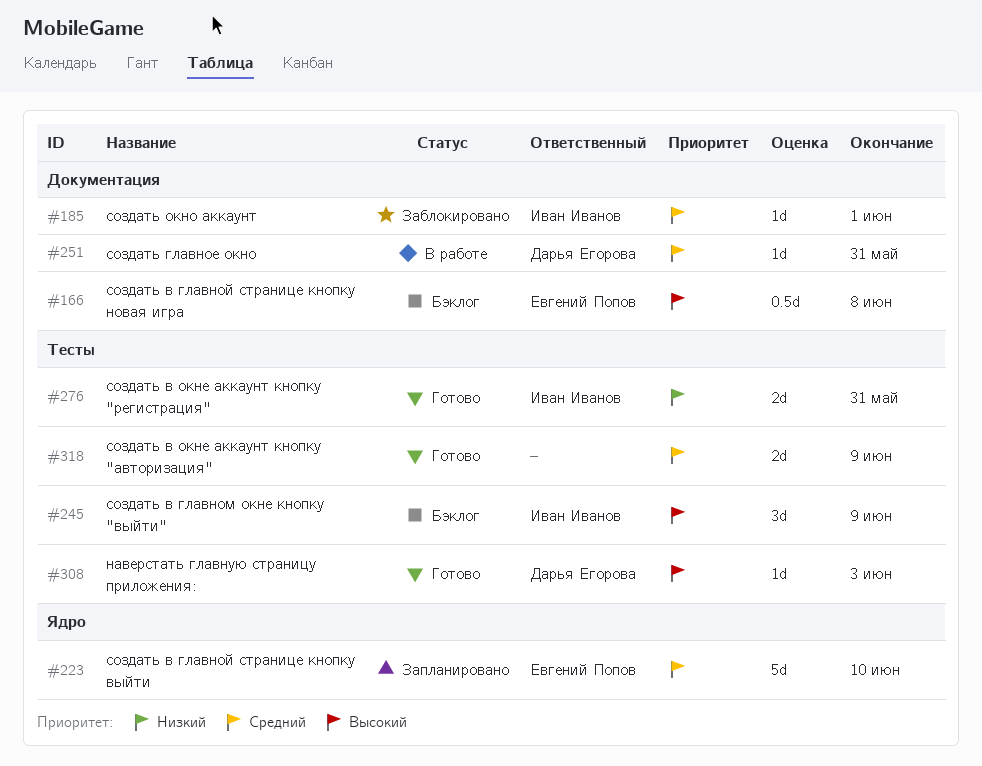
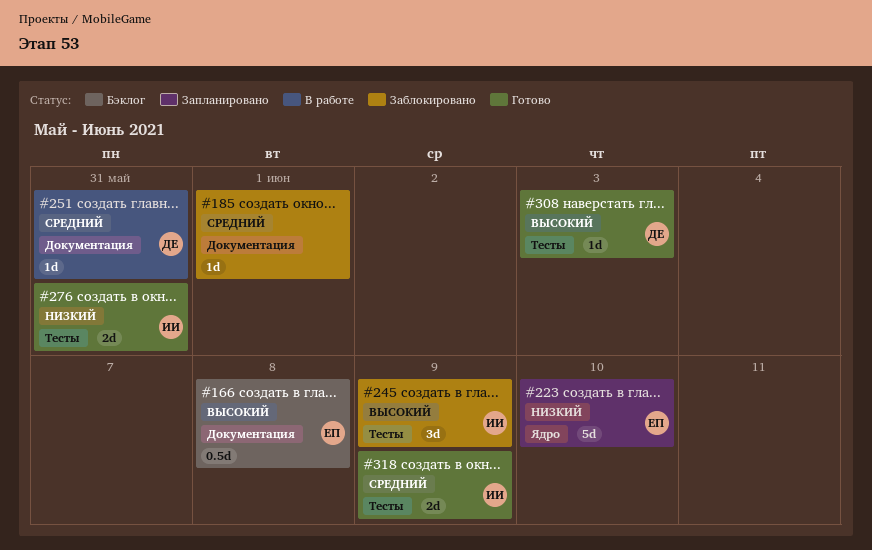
#185, owner: Иван Иванов -> none
#223, priority: Средний -> Низкий
#245, status: Бэклог -> Заблокировано
#318, owner: none -> Иван Иванов

